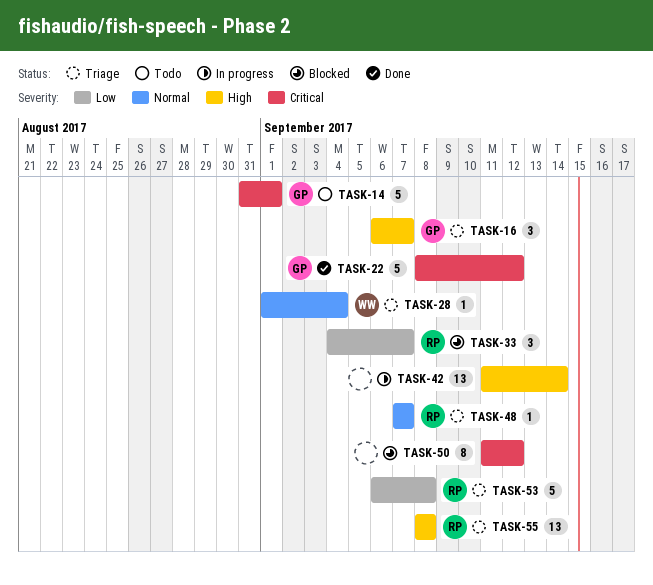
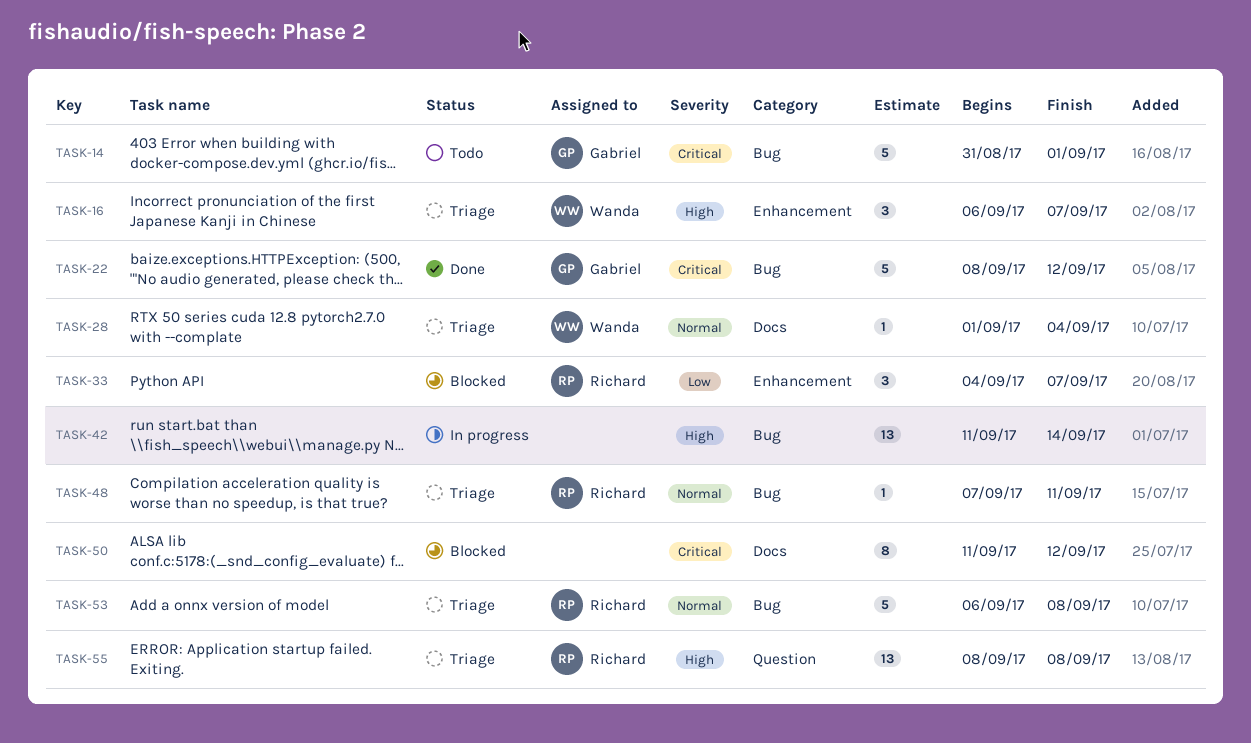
TASK-16, owner: Gabriel -> Wanda
TASK-48, due: Sep 7 -> Sep 11
TASK-53, priority: Low -> Normal

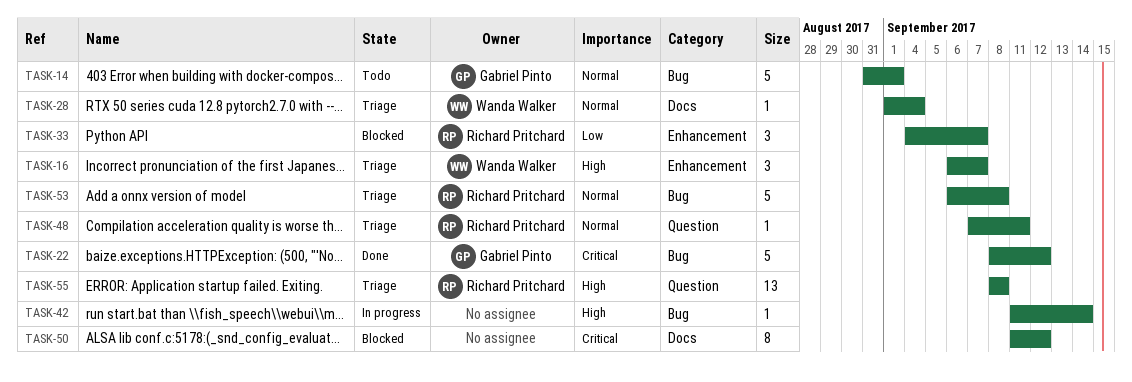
TASK-14, priority: Critical -> Normal
TASK-42, estimate: 13 -> 1
TASK-48, label: Bug -> Question

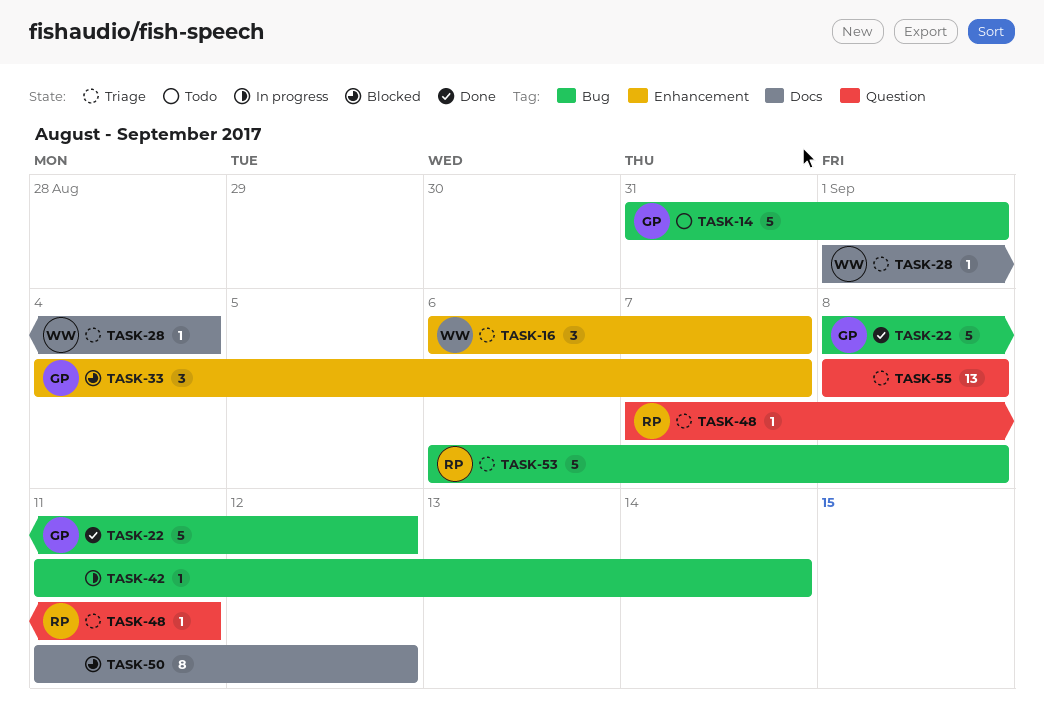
TASK-33, owner: Richard Pritchard -> Gabriel Pinto
TASK-55, owner: Richard Pritchard -> none

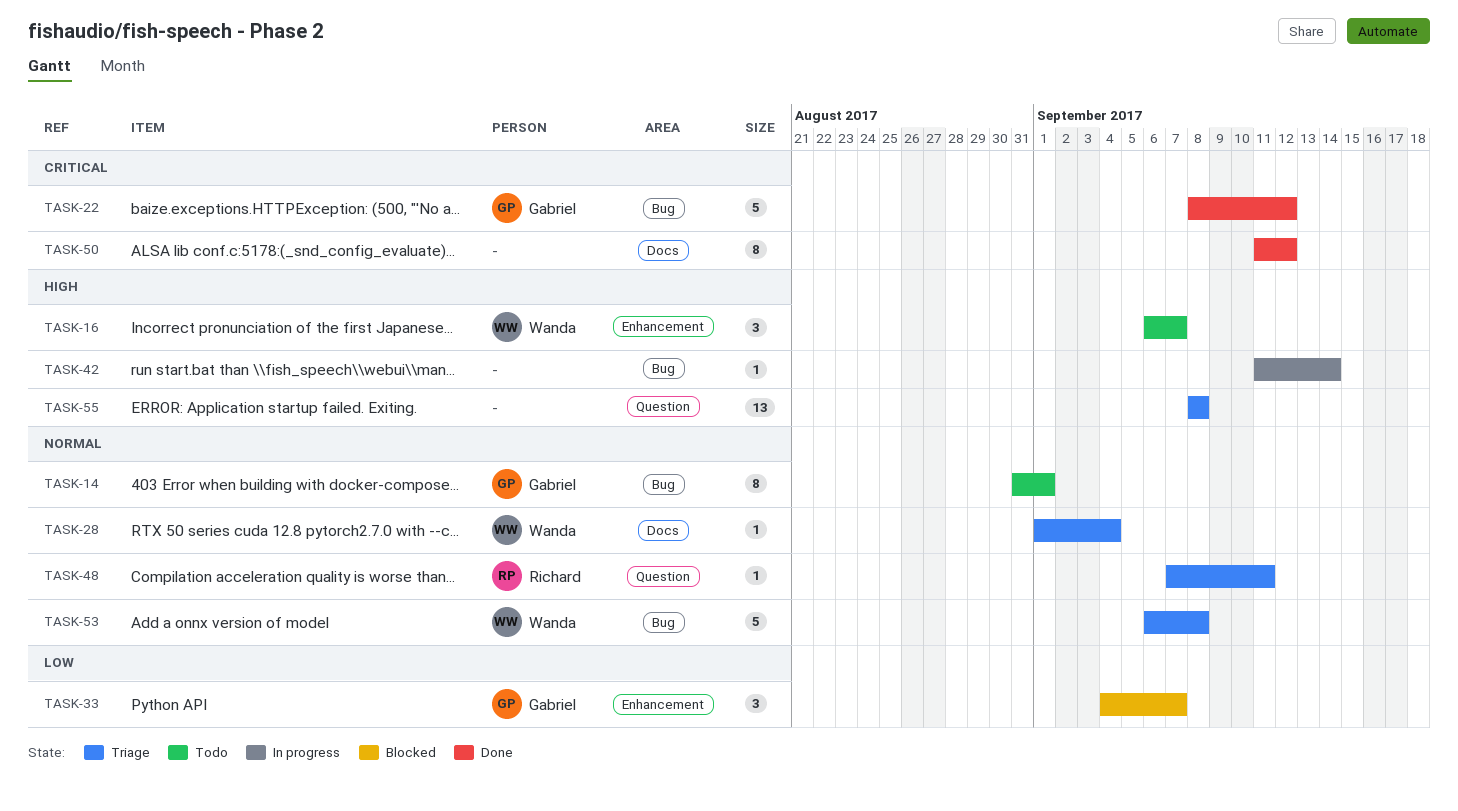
TASK-14, estimate: 5 -> 8
TASK-16, status: Triage -> Todo
TASK-50, status: Blocked -> Done
TASK-53, owner: Richard -> Wanda

